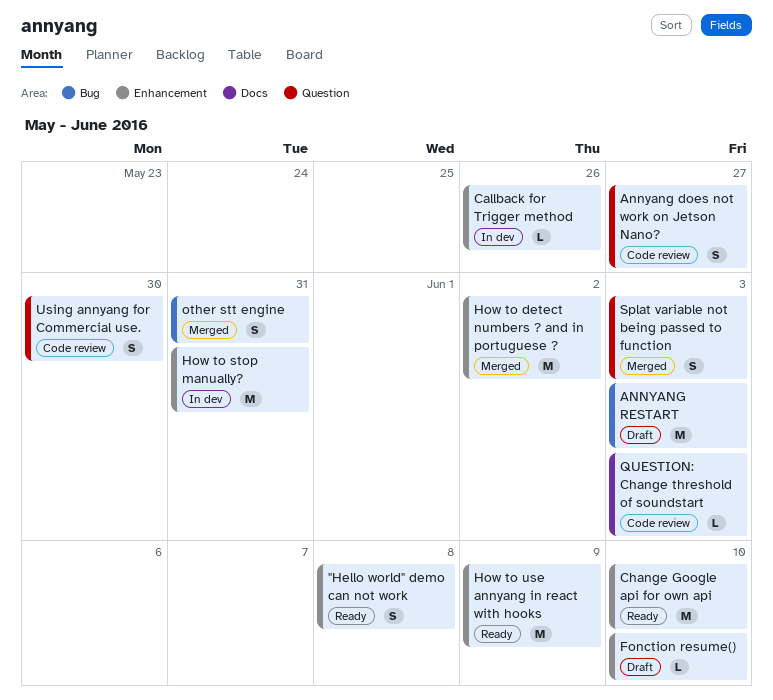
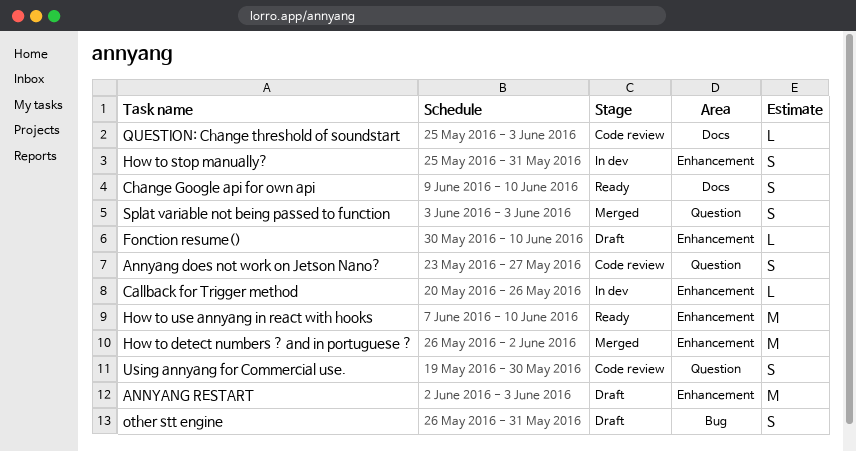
"Hello world" demo can not work: present -> none
ANNYANG RESTART, label: Bug -> Enhancement
Change Google api for own api, label: Enhancement -> Docs
Change Google api for own api, estimate: M -> S
How to stop manually?, estimate: M -> S
How to use annyang in react with hooks, due: Jun 9 -> Jun 10
other stt engine, status: Merged -> Draft

